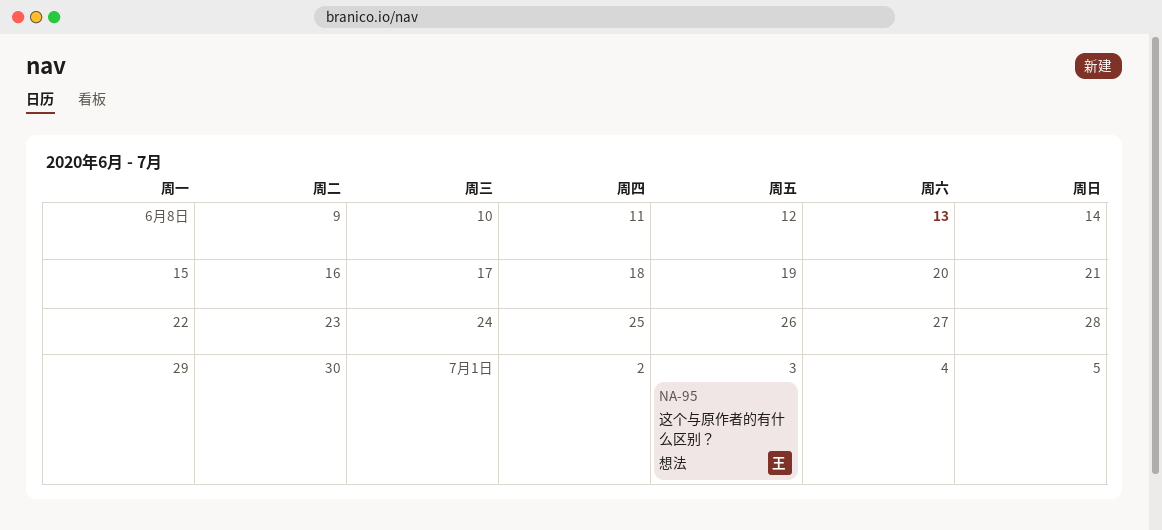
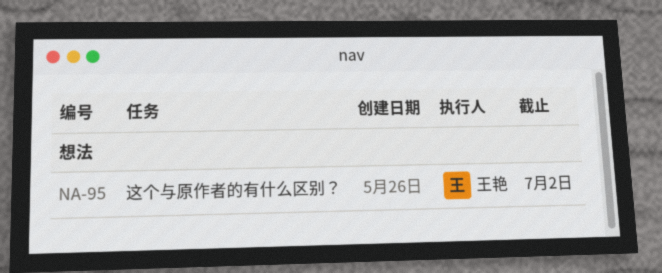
NA-95, due: Jul 3 -> Jul 2

